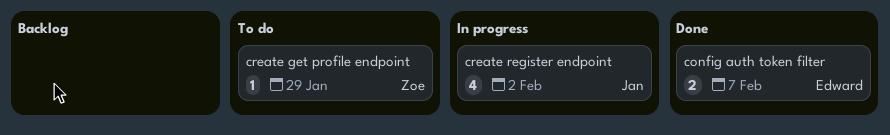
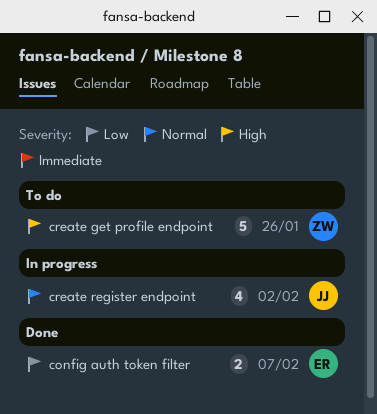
create get profile endpoint, estimate: 1 -> 5
create get profile endpoint, due: Jan 29 -> Jan 26

